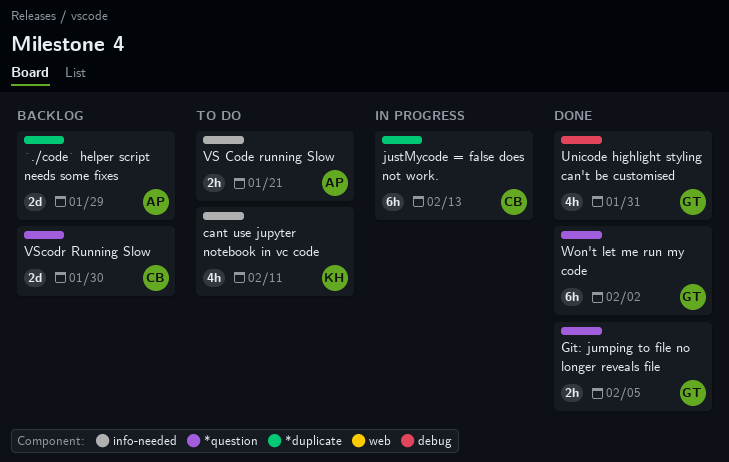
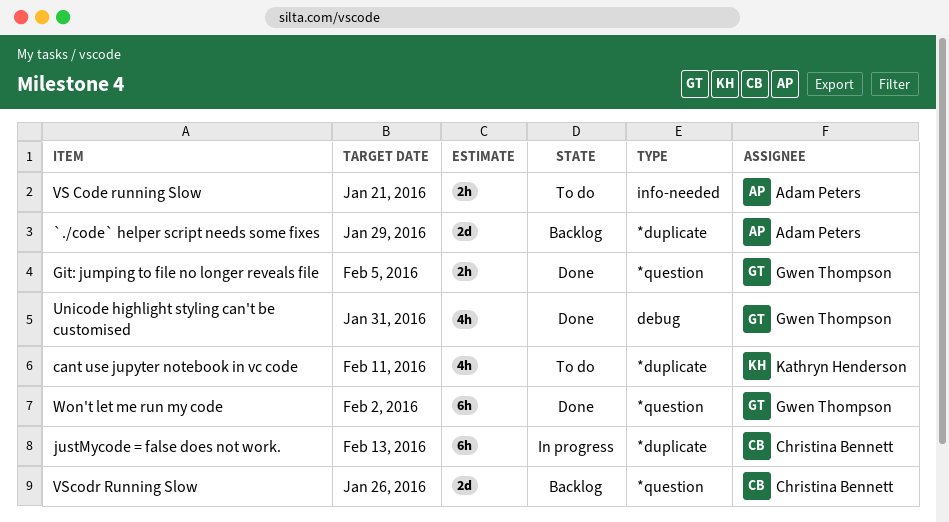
cant use jupyter notebook in vc code, label: info-needed -> *duplicate
VScodr Running Slow, due: Jan 30 -> Jan 26

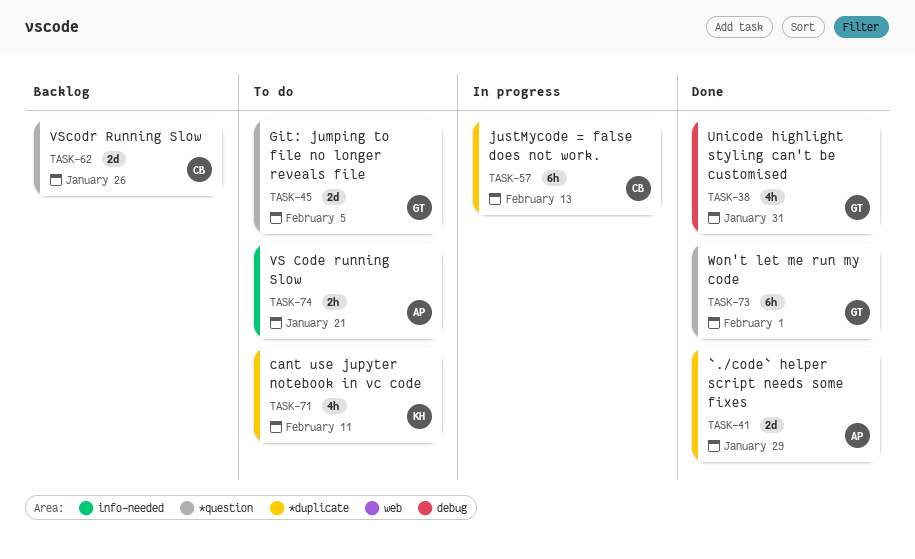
`./code` helper script needs some fixes, status: Backlog -> Done
Git: jumping to file no longer reveals file, status: Done -> To do
Git: jumping to file no longer reveals file, estimate: 2h -> 2d
Won't let me run my code, due: Feb 2 -> Feb 1

